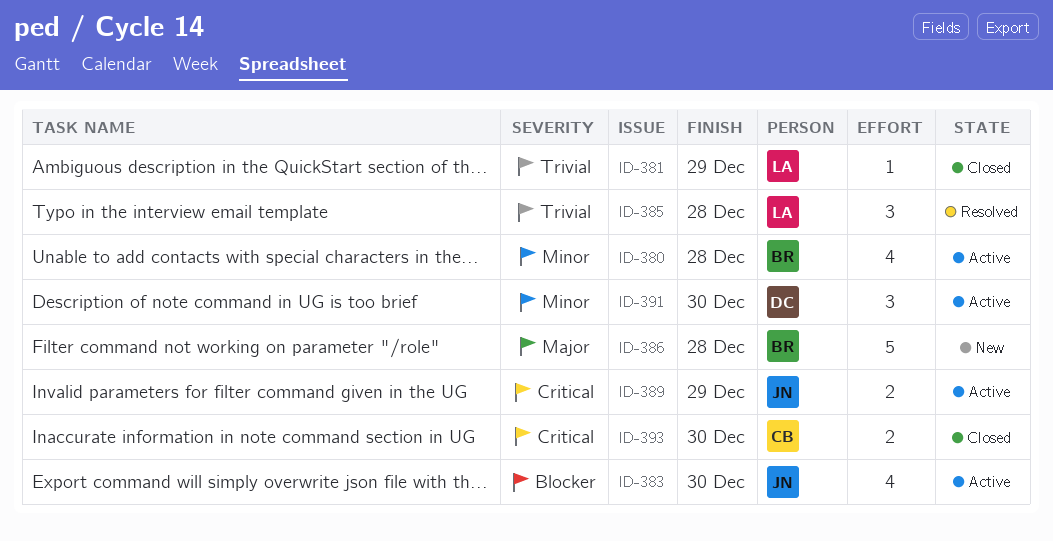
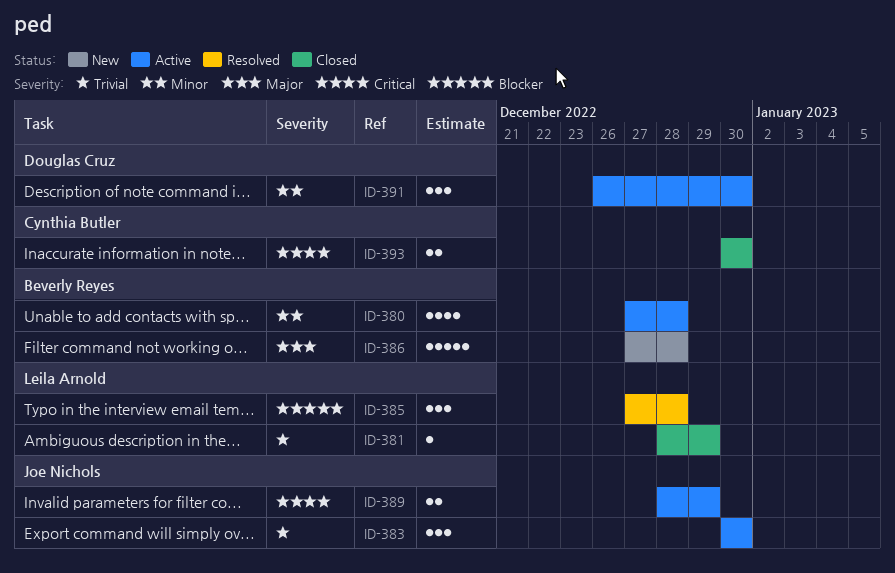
ID-383, priority: Blocker -> Trivial
ID-383, estimate: 4 -> 3
ID-385, priority: Trivial -> Blocker

